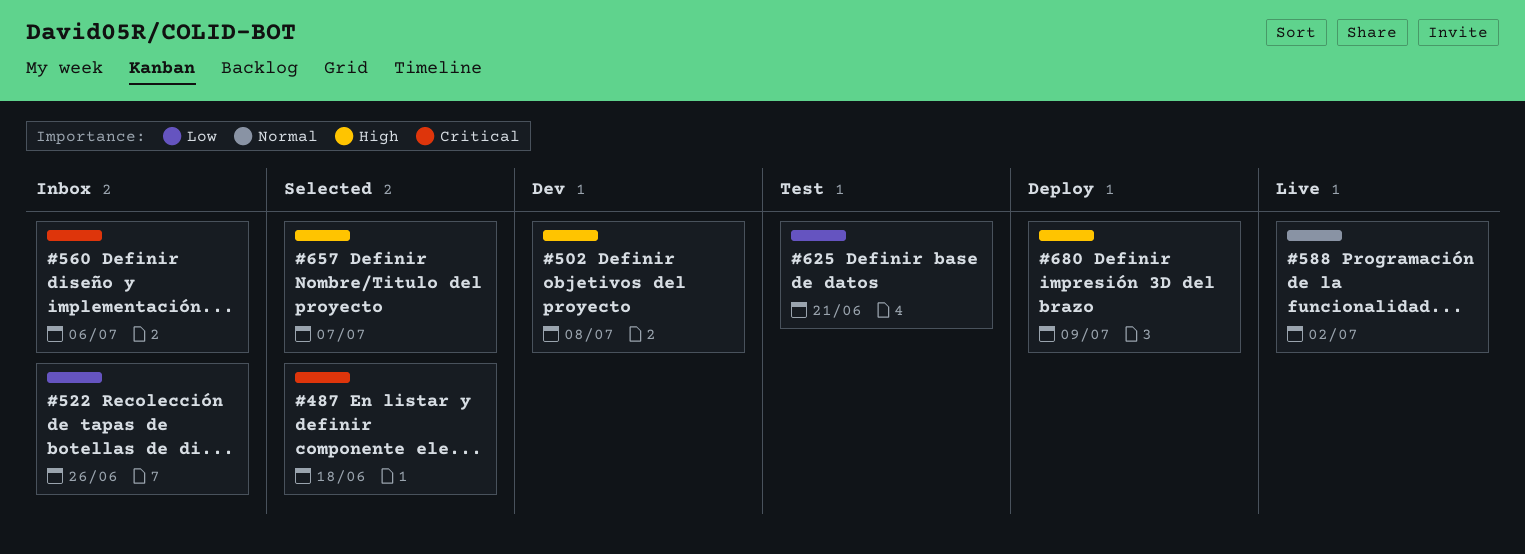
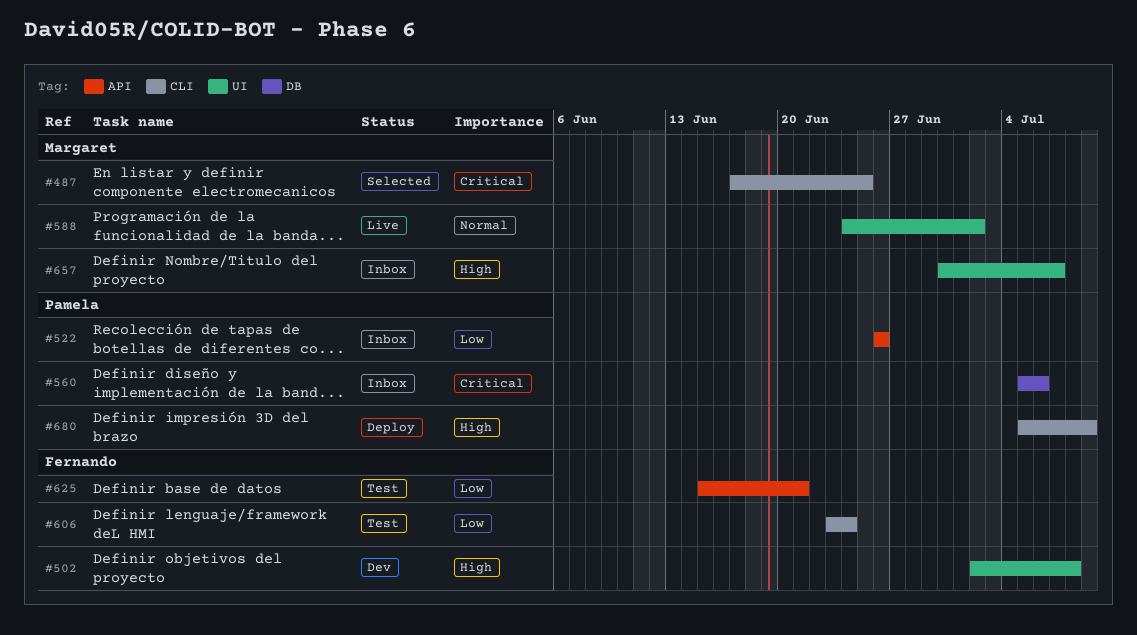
#487, due: Jun 18 -> Jun 25
#606: none -> present
#657, status: Selected -> Inbox

